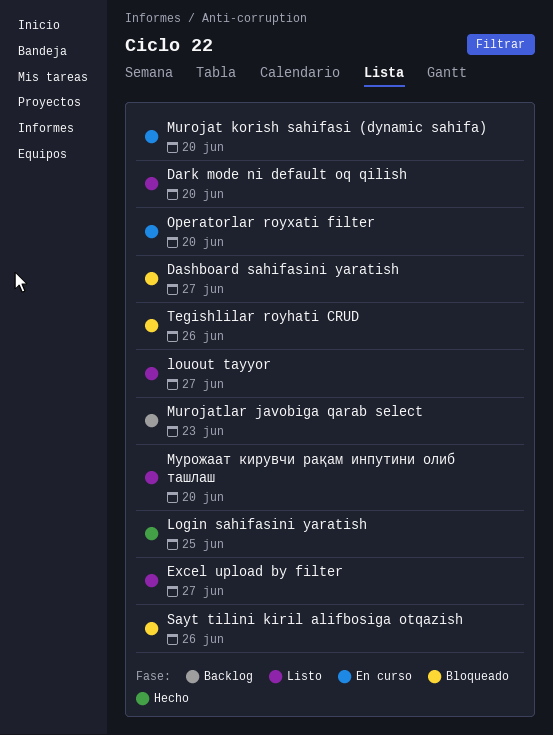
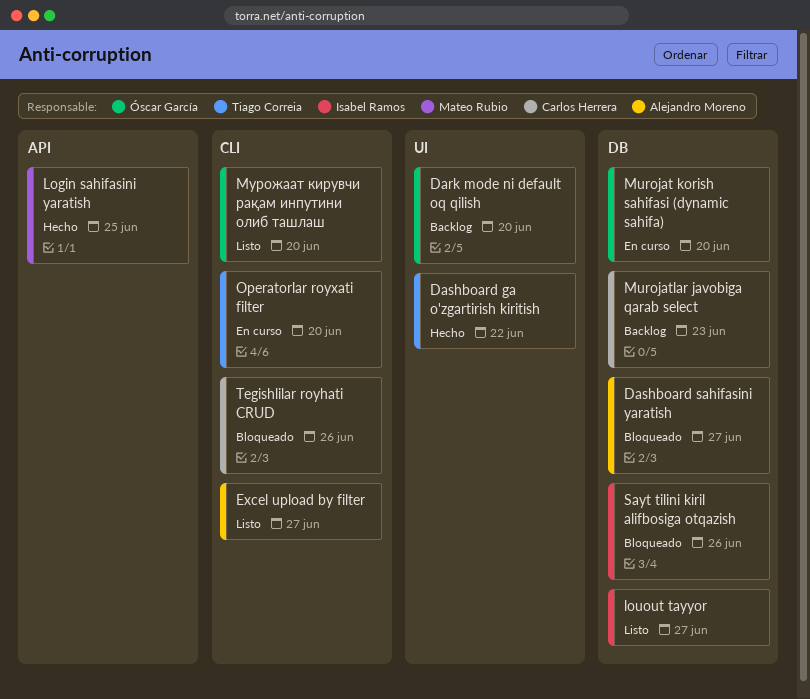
Dark mode ni default oq qilish, status: Listo -> Backlog
Dashboard ga o'zgartirish kiritish: none -> present

